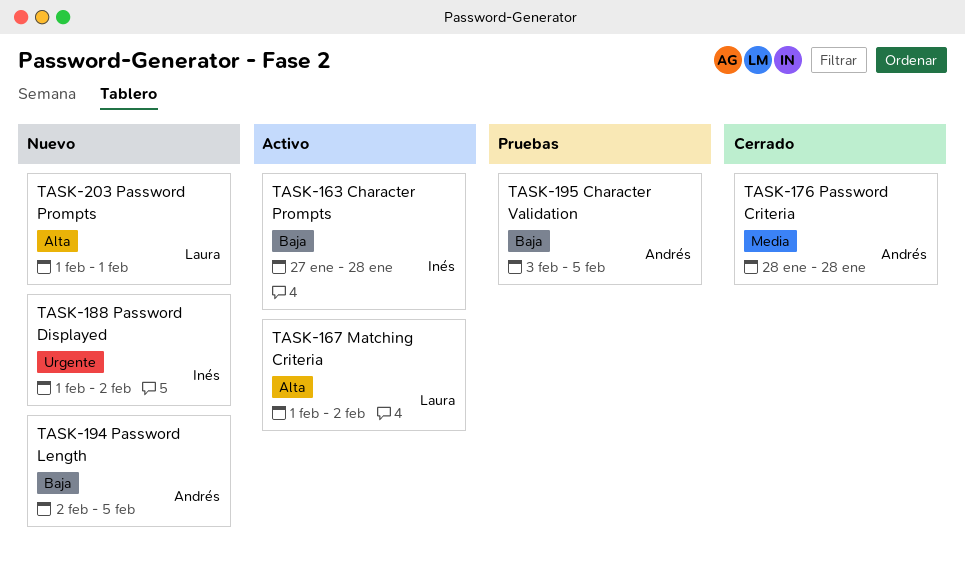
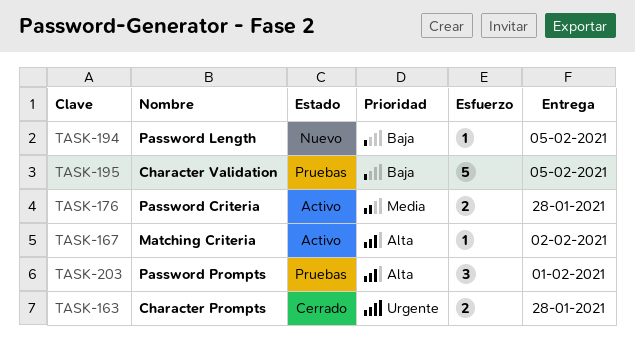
TASK-163, status: Activo -> Cerrado
TASK-163, priority: Baja -> Urgente
TASK-176, status: Cerrado -> Activo
TASK-188: present -> none
TASK-203, status: Nuevo -> Pruebas

